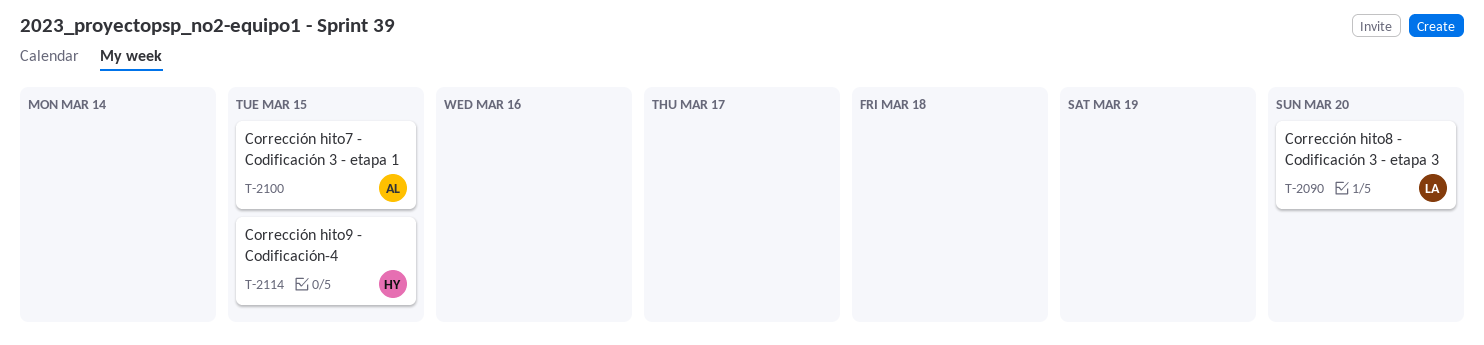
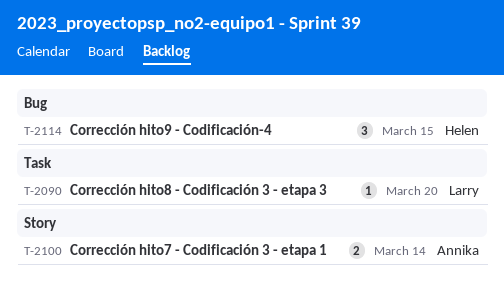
T-2100, due: Mar 15 -> Mar 14

